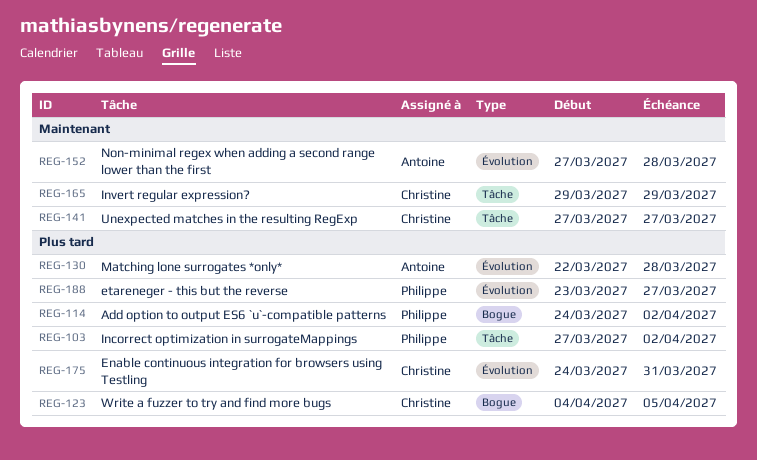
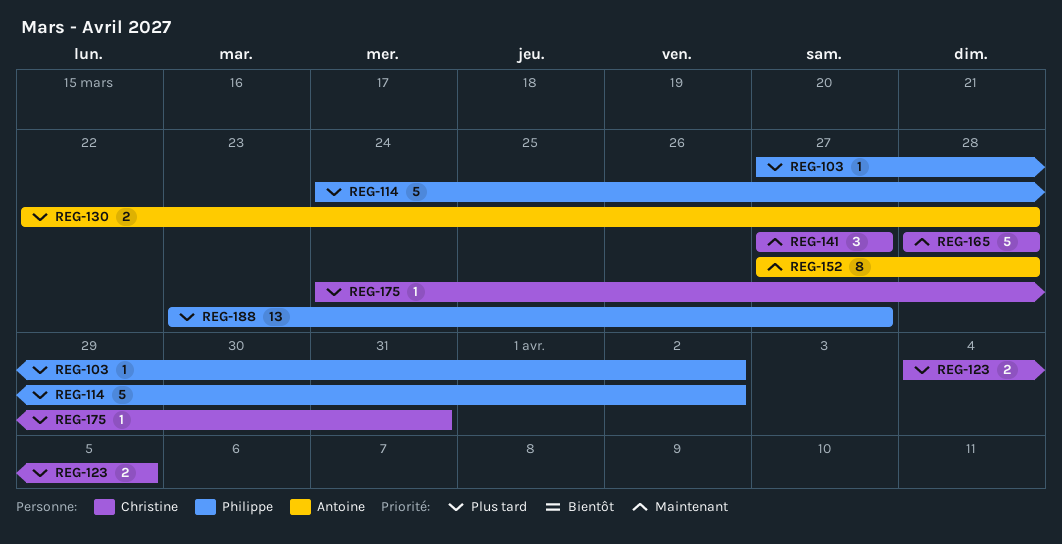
REG-165, start: Mar 29 -> Mar 28
REG-165, due: Mar 29 -> Mar 28

